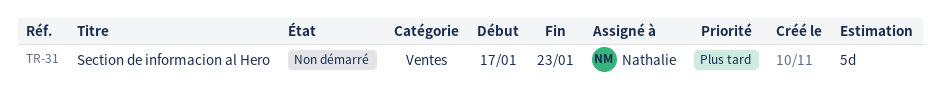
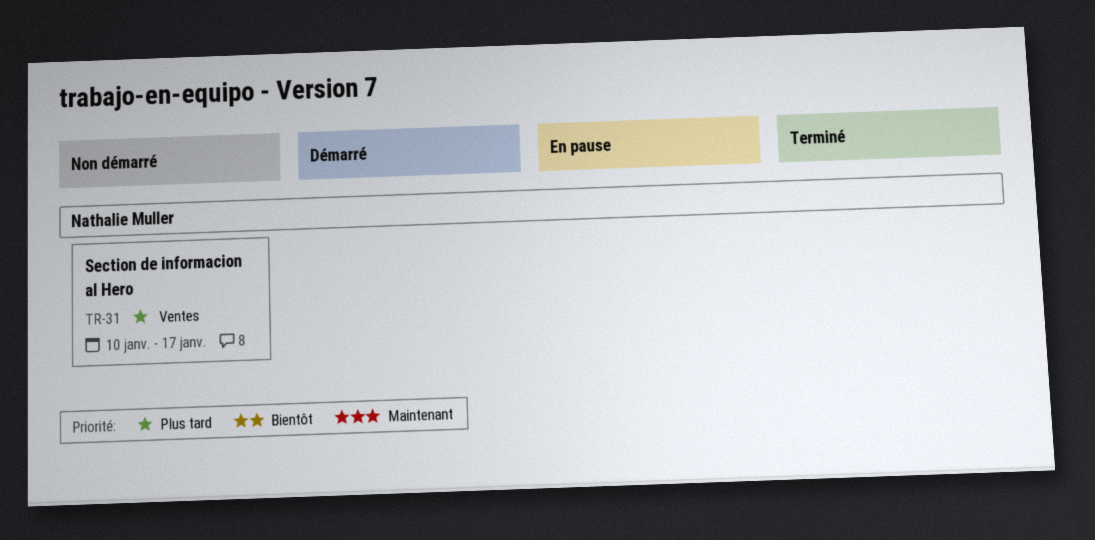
TR-31, start: Jan 17 -> Jan 10
TR-31, due: Jan 23 -> Jan 17

